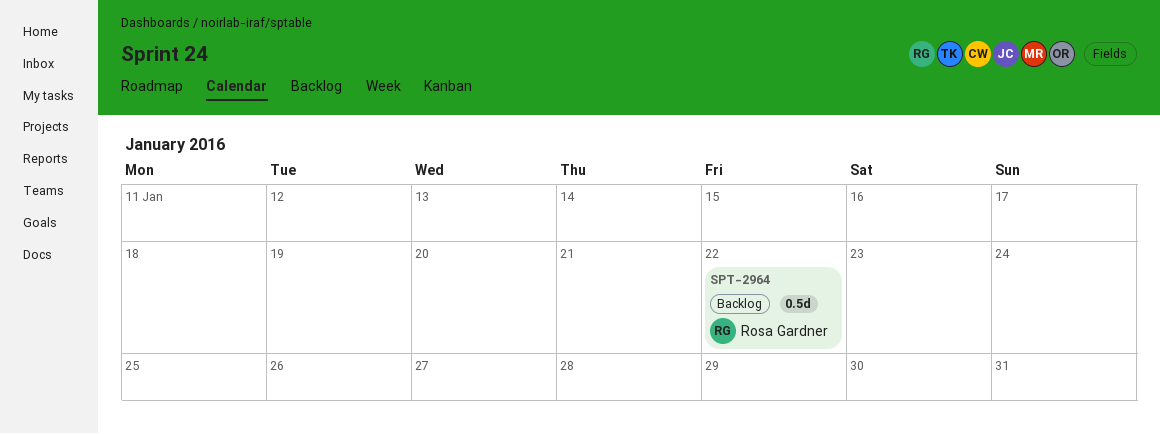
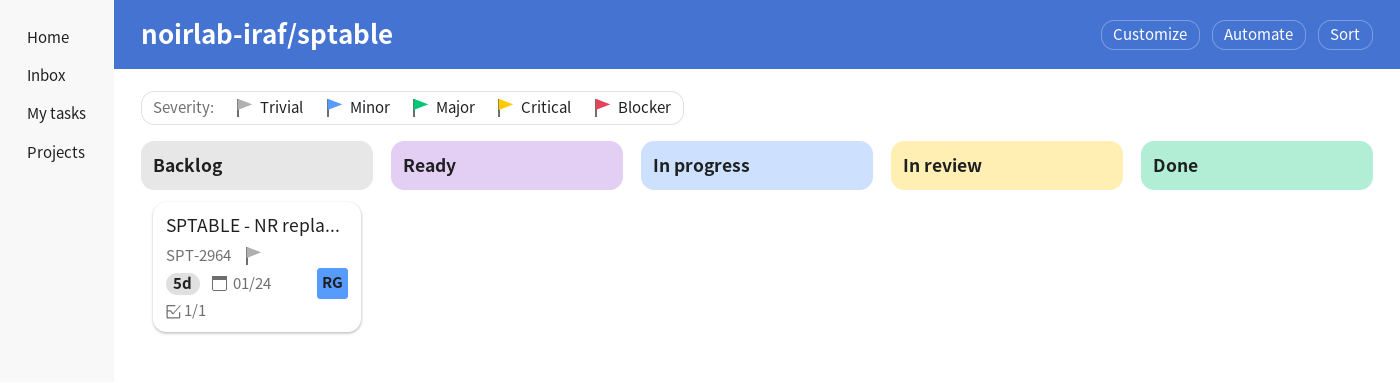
SPT-2964, estimate: 0.5d -> 5d
SPT-2964, due: Jan 22 -> Jan 24

